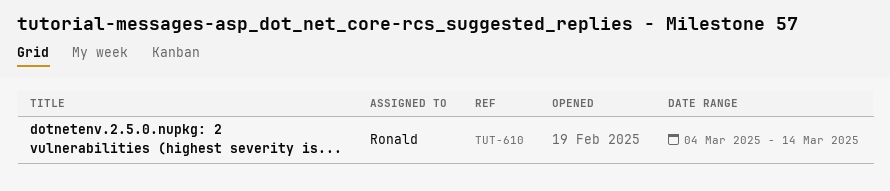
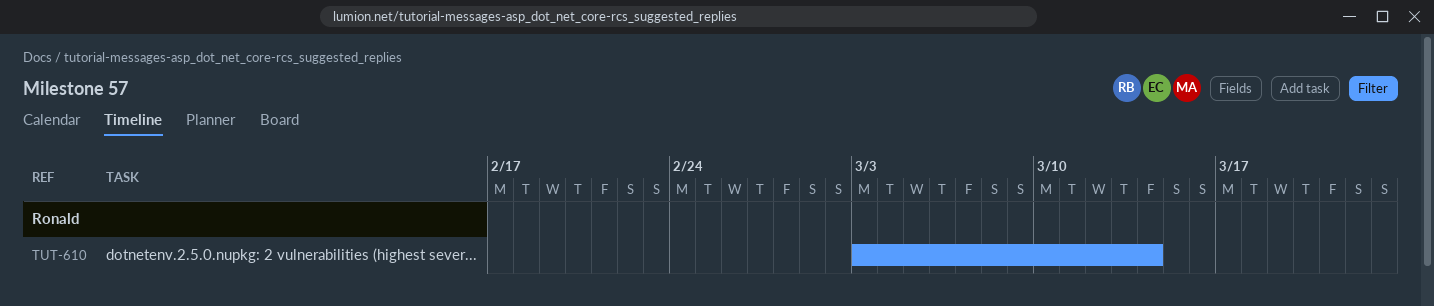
TUT-610, start: Mar 4 -> Mar 3

